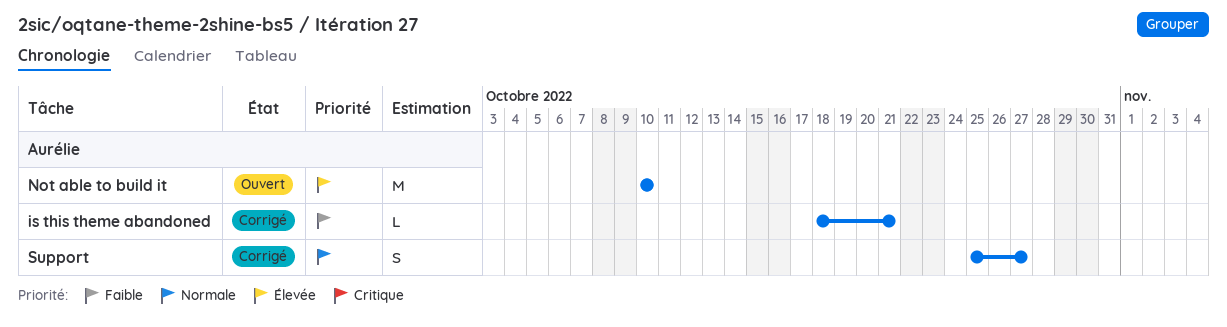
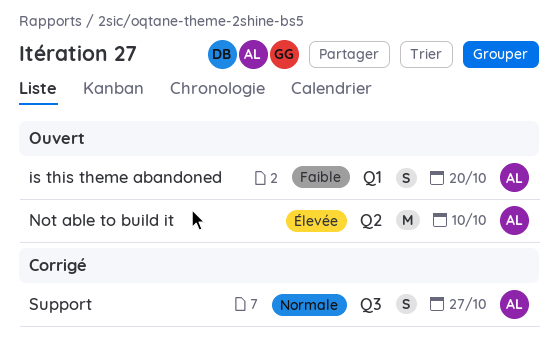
is this theme abandoned, status: Corrigé -> Ouvert
is this theme abandoned, estimate: L -> S
is this theme abandoned, due: Oct 21 -> Oct 20

